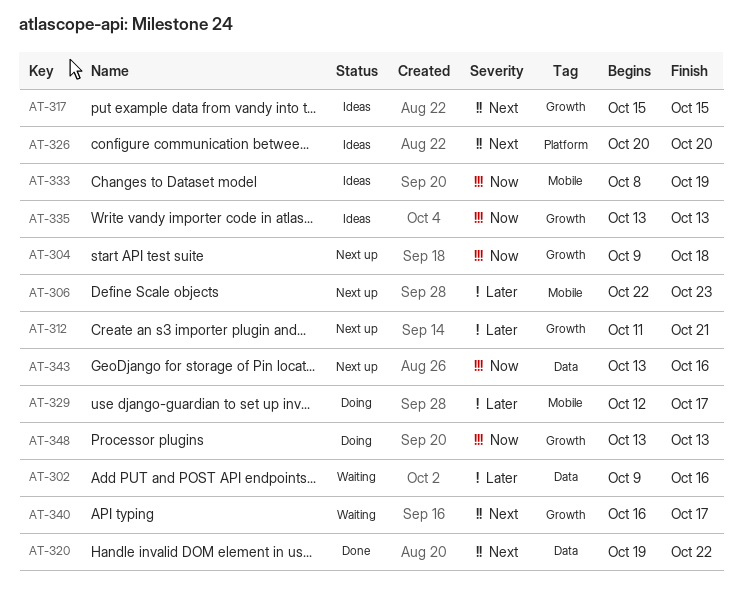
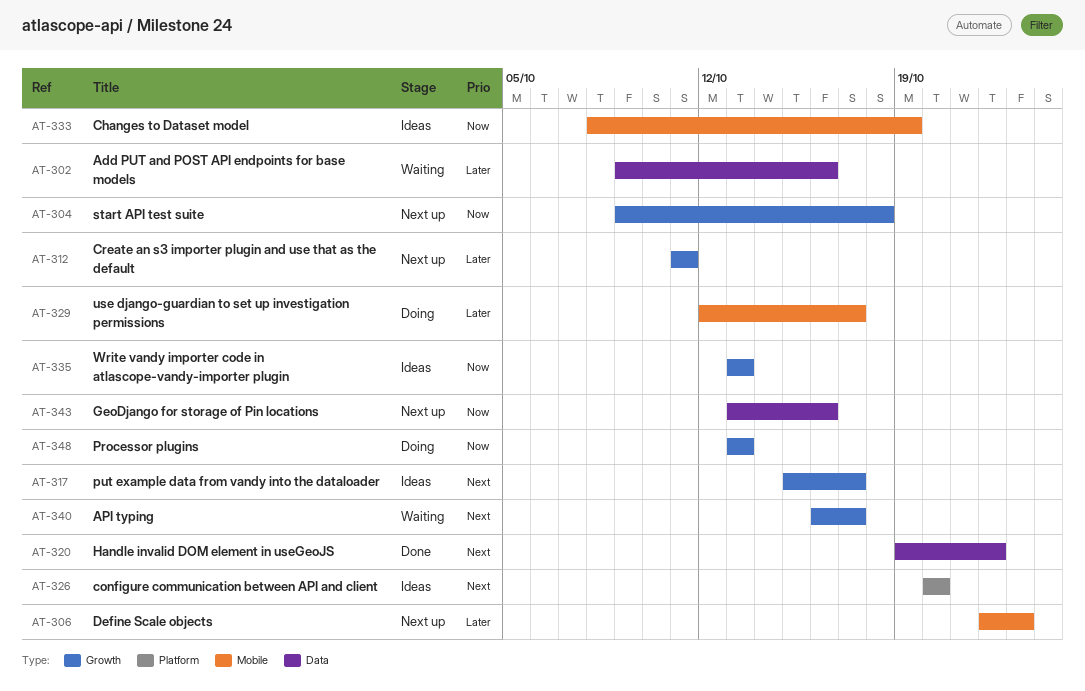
AT-312, due: Oct 21 -> Oct 11
AT-317, due: Oct 15 -> Oct 17

